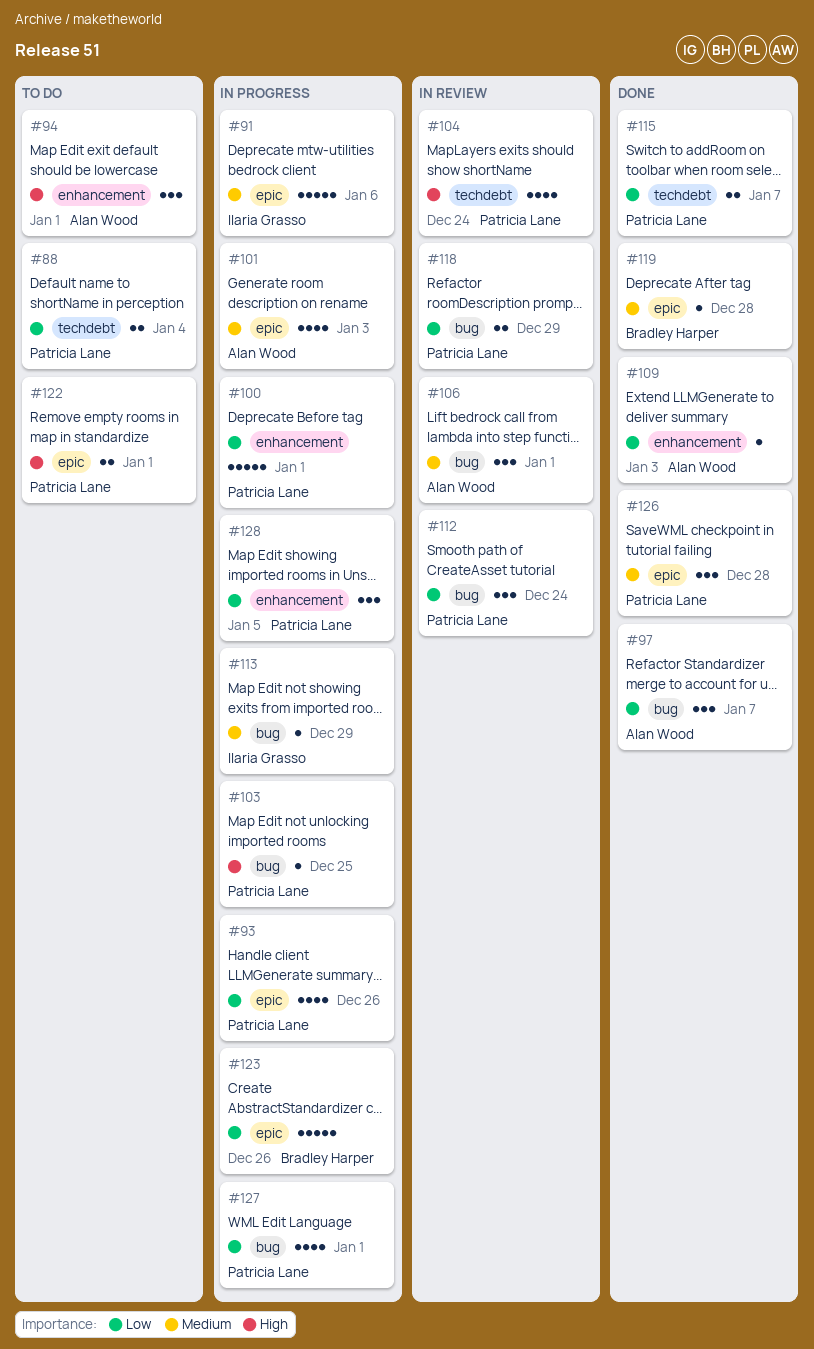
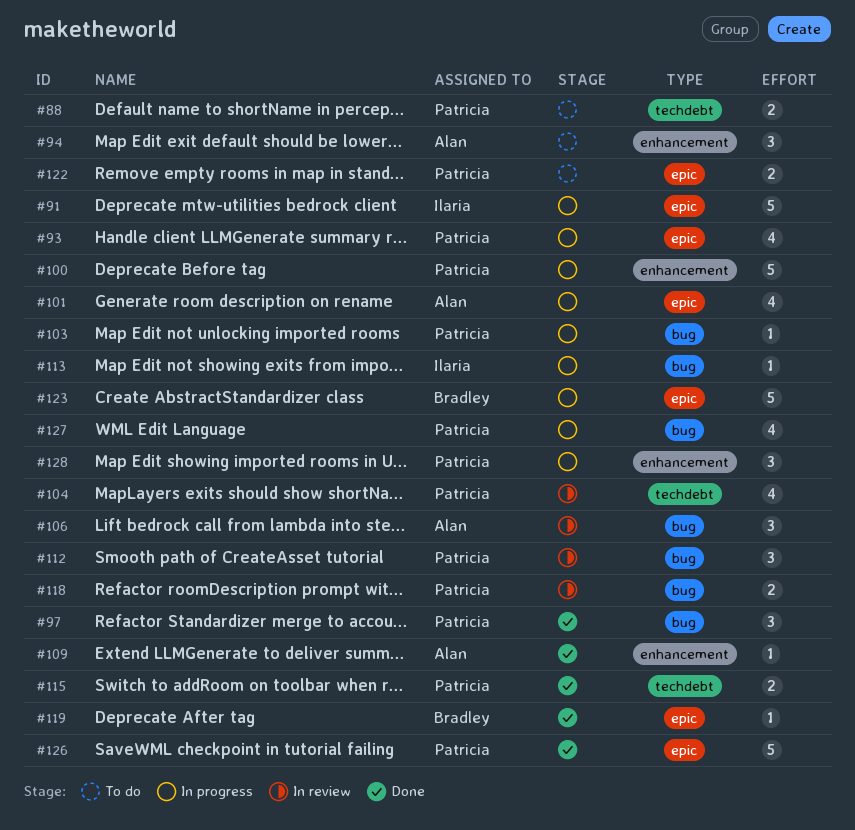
#97, owner: Alan Wood -> Patricia Lane
#126, estimate: 3 -> 5

